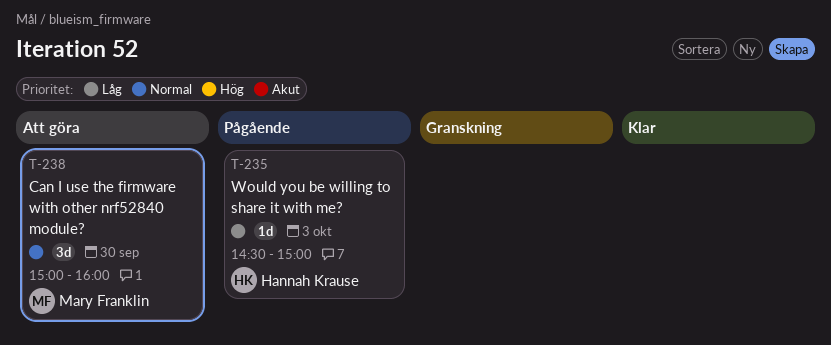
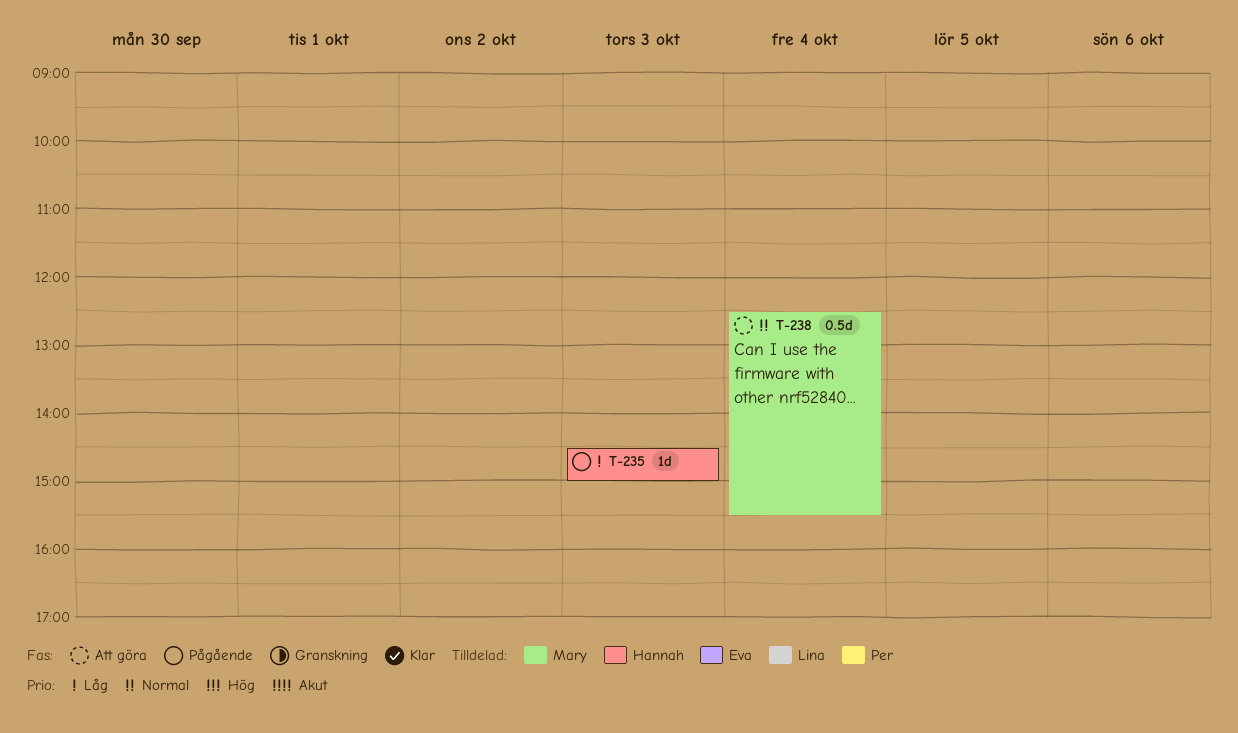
T-238, estimate: 3d -> 0.5d
T-238, day: Sep 30 -> Oct 4
T-238, begins: 15:00 -> 12:30
T-238, ends: 16:00 -> 15:30

